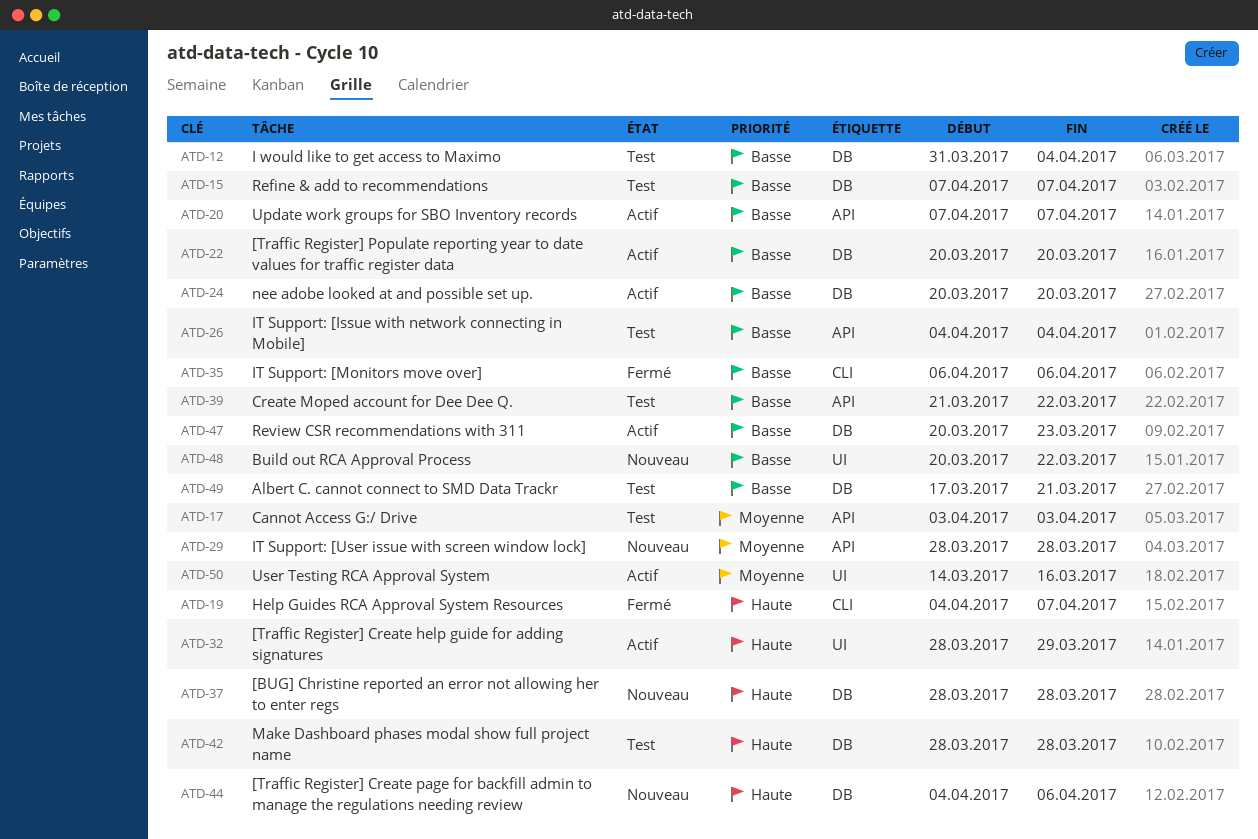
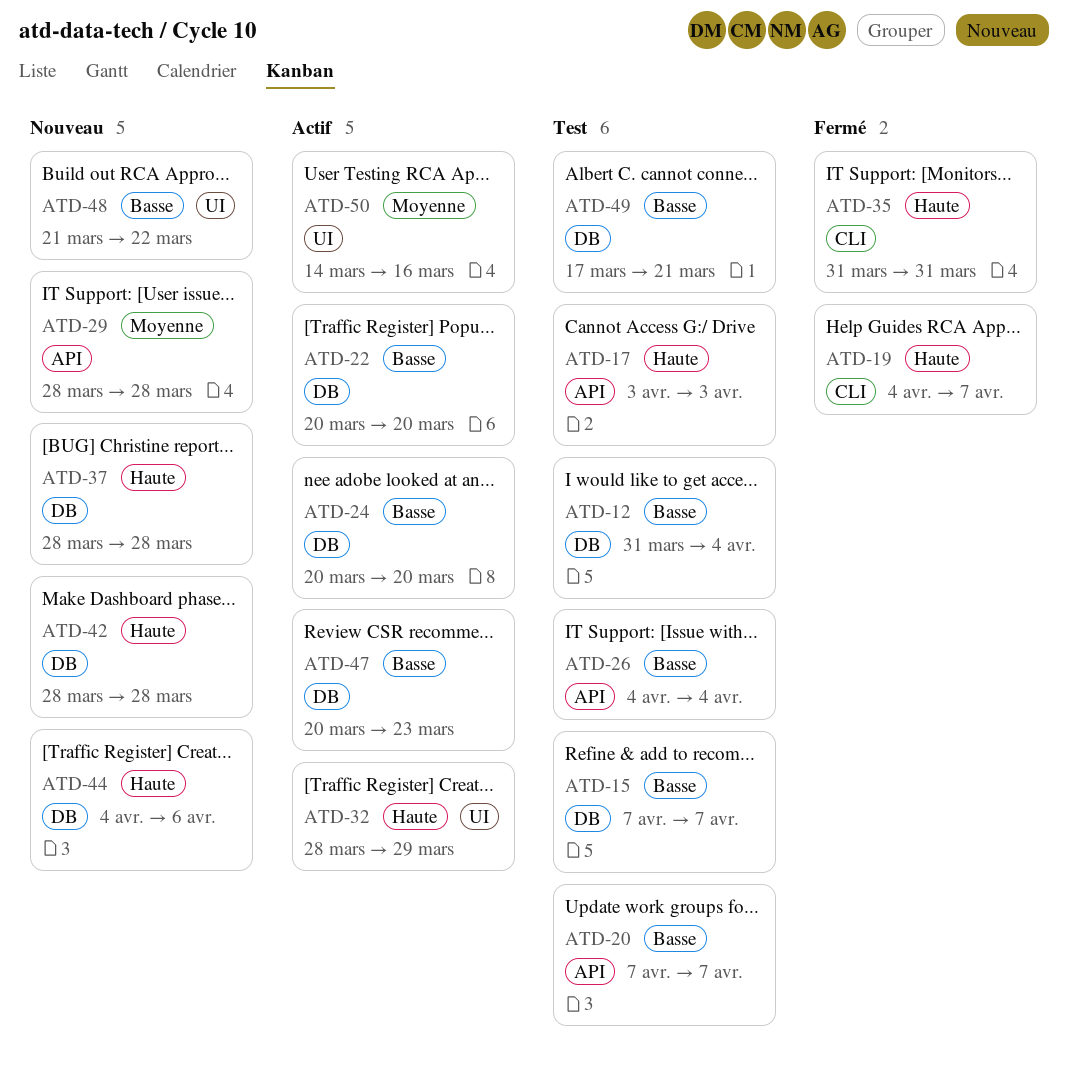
ATD-17, priority: Moyenne -> Haute
ATD-20, status: Actif -> Test
ATD-35, priority: Basse -> Haute
ATD-35, start: Apr 6 -> Mar 31
ATD-35, due: Apr 6 -> Mar 31
ATD-39: present -> none
ATD-42, status: Test -> Nouveau
ATD-48, start: Mar 20 -> Mar 21

